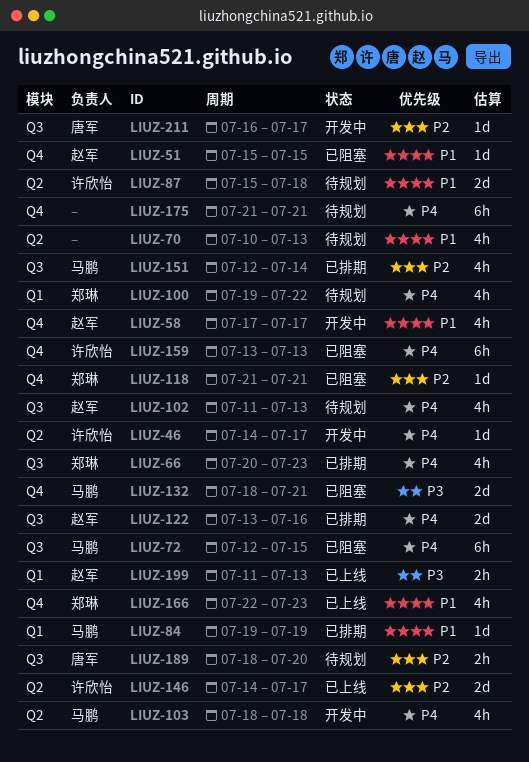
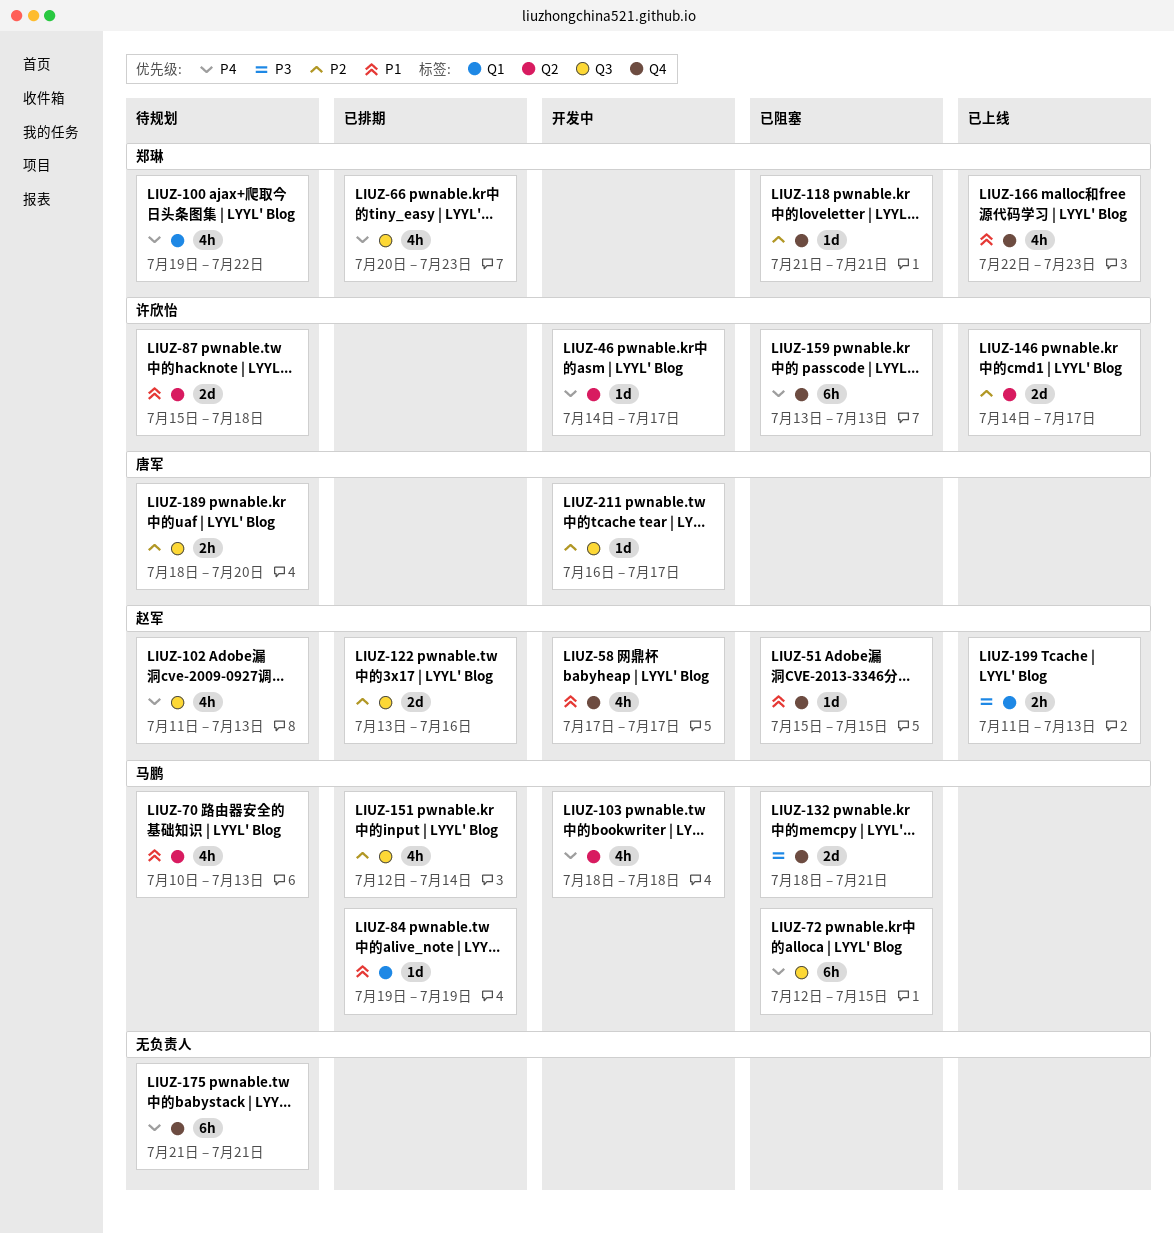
LIUZ-70, owner: none -> 马鹏
LIUZ-122, priority: P4 -> P2

